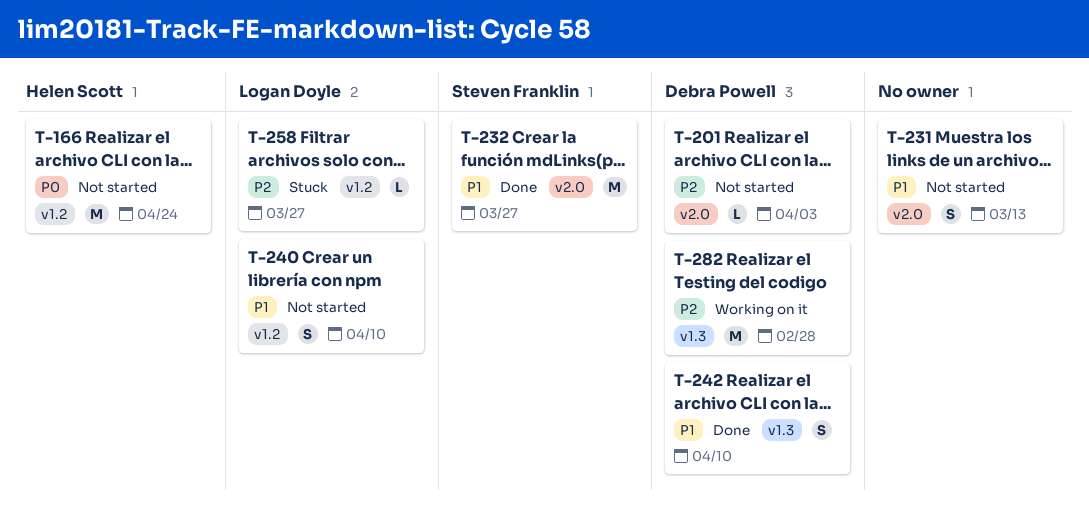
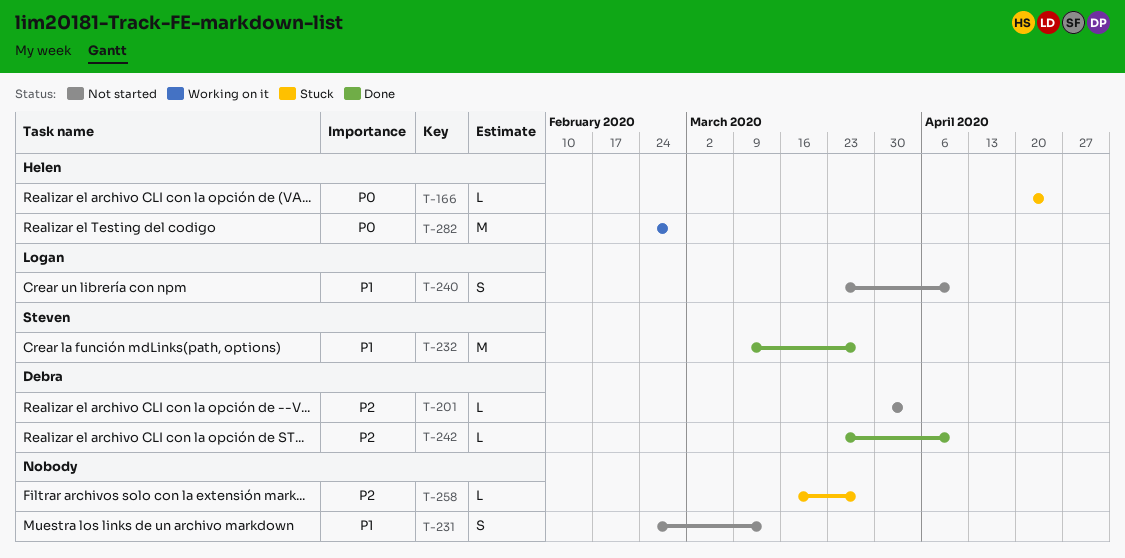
T-166, status: Not started -> Stuck
T-166, estimate: M -> L
T-242, priority: P1 -> P2
T-242, estimate: S -> L
T-258, owner: Logan Doyle -> none
T-282, owner: Debra Powell -> Helen Scott
T-282, priority: P2 -> P0

